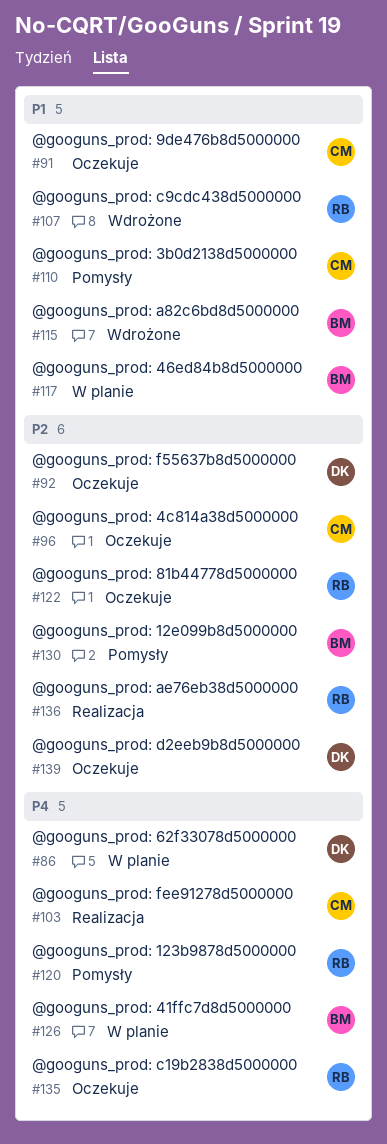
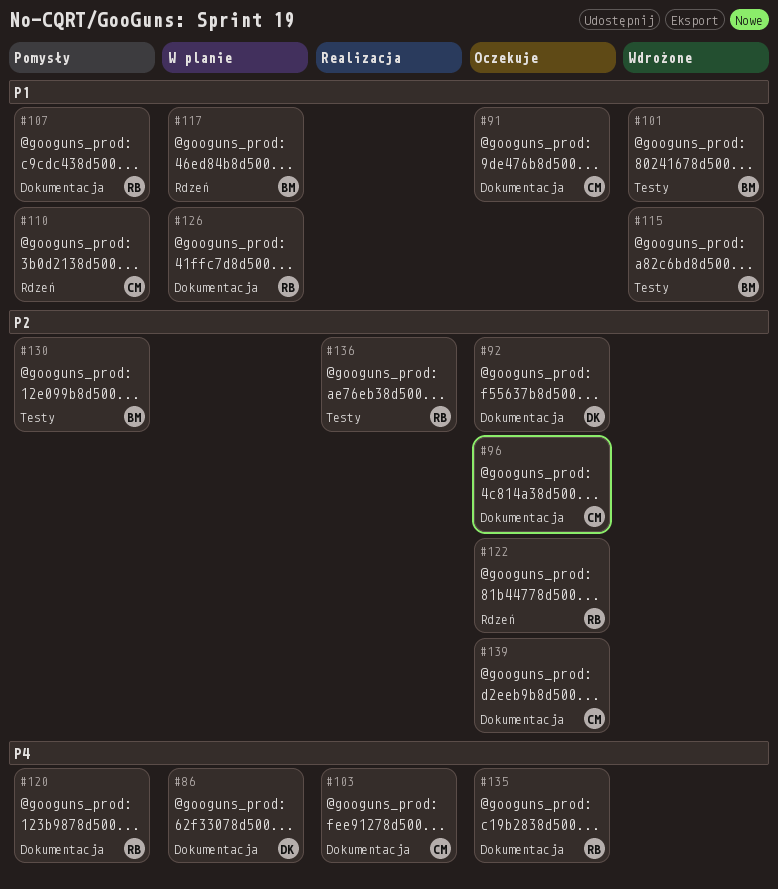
#101: none -> present
#107, status: Wdrożone -> Pomysły
#126, owner: BM -> RB
#126, priority: P4 -> P1
#139, owner: DK -> CM

